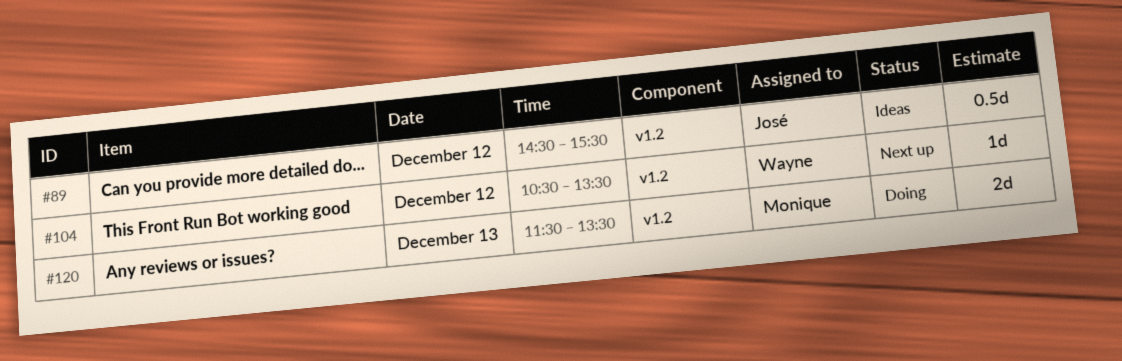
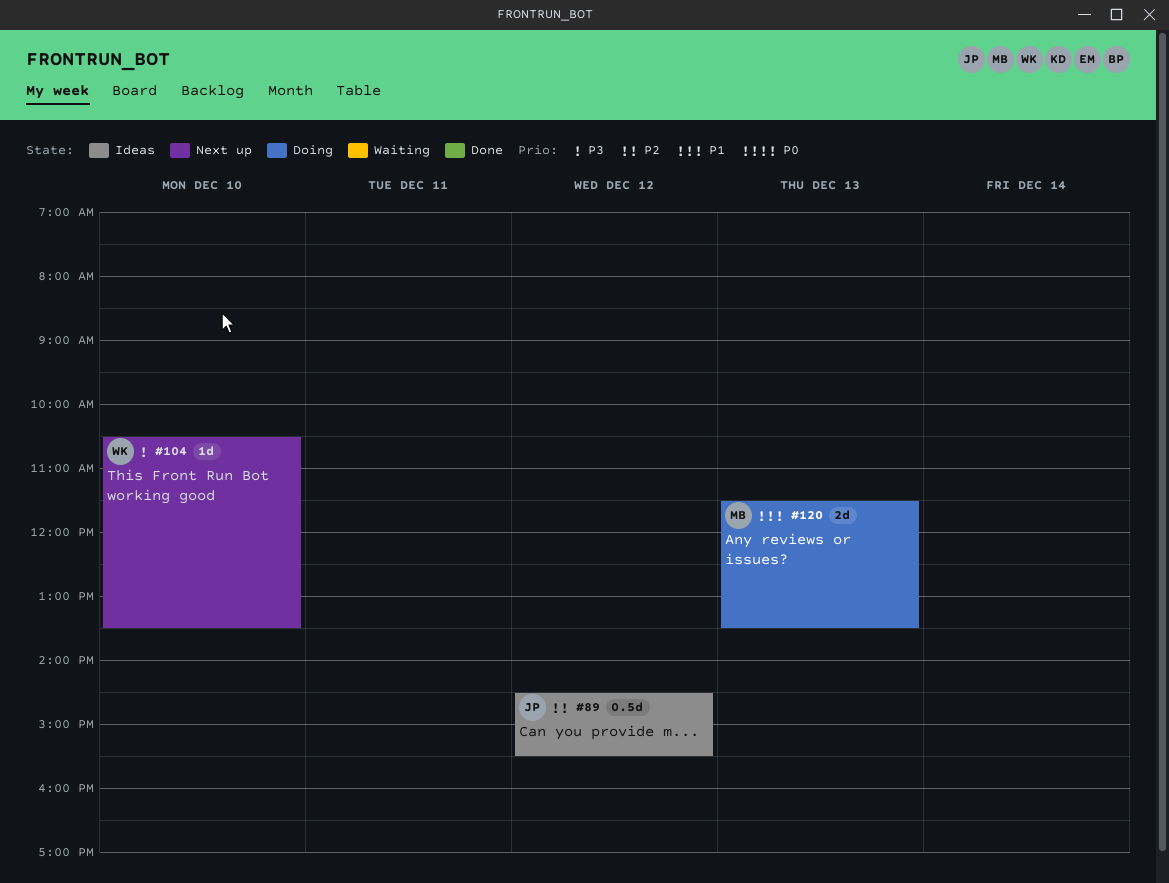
#104, day: Dec 12 -> Dec 10

